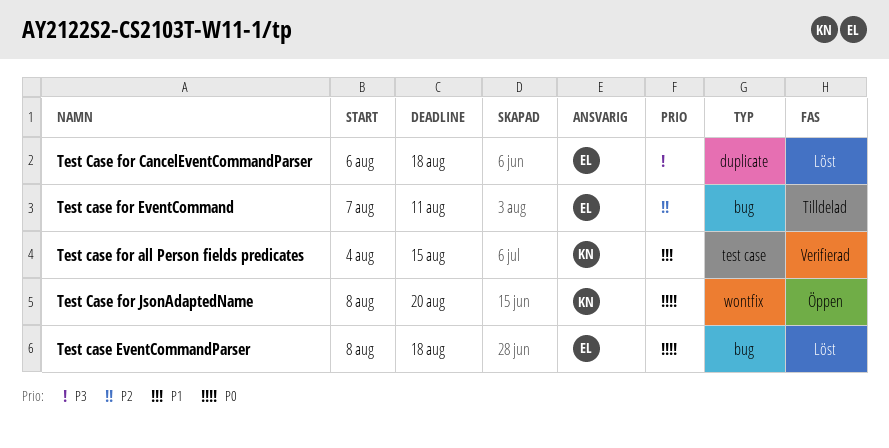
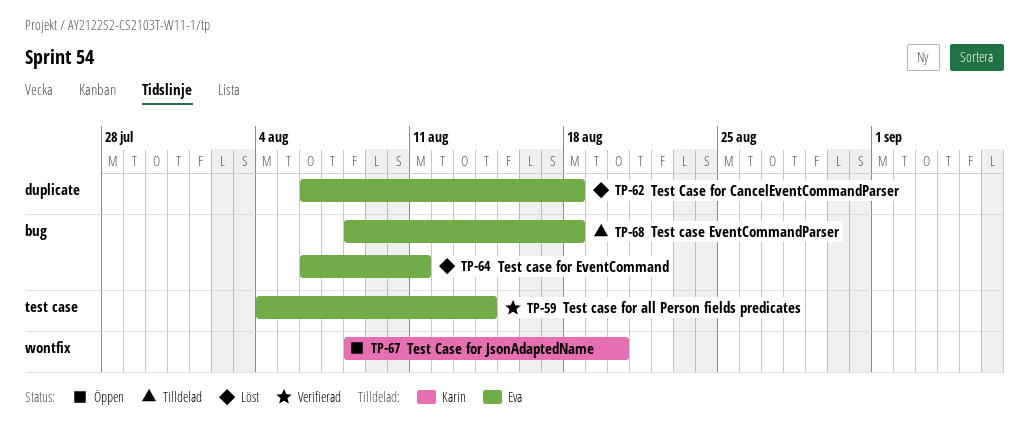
Test case EventCommandParser, status: Löst -> Tilldelad
Test case for all Person fields predicates, owner: Karin -> Eva
Test case for all Person fields predicates, due: Aug 15 -> Aug 14
Test case for EventCommand, status: Tilldelad -> Löst
Test case for EventCommand, start: Aug 7 -> Aug 6

